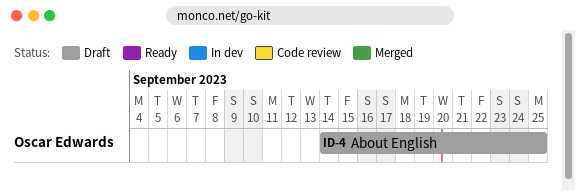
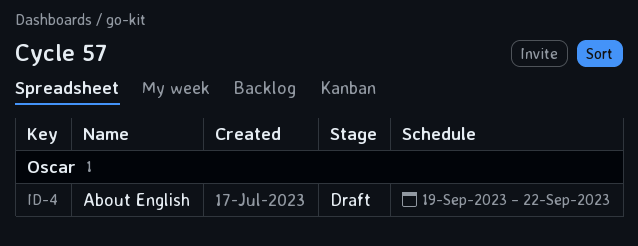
ID-4, start: Sep 14 -> Sep 19
ID-4, due: Sep 25 -> Sep 22

